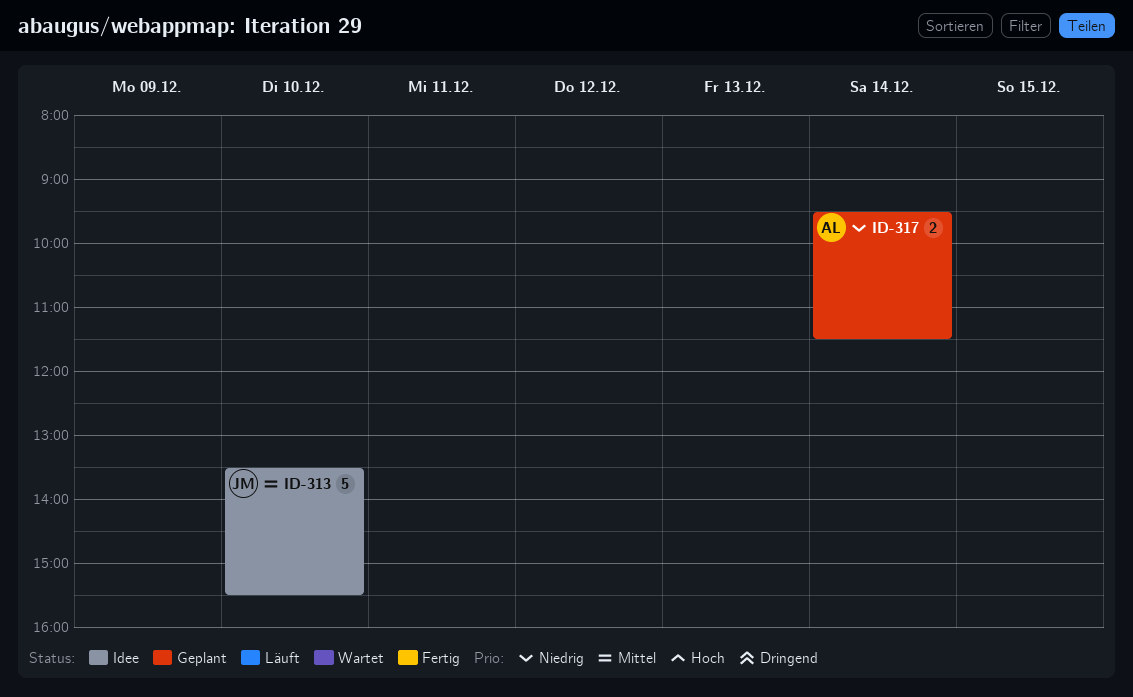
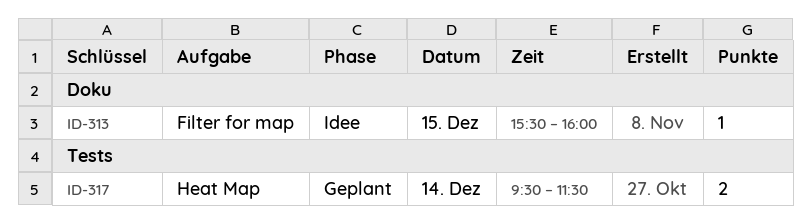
ID-313, estimate: 5 -> 1
ID-313, day: Dec 10 -> Dec 15
ID-313, begins: 13:30 -> 15:30
ID-313, ends: 15:30 -> 16:00

